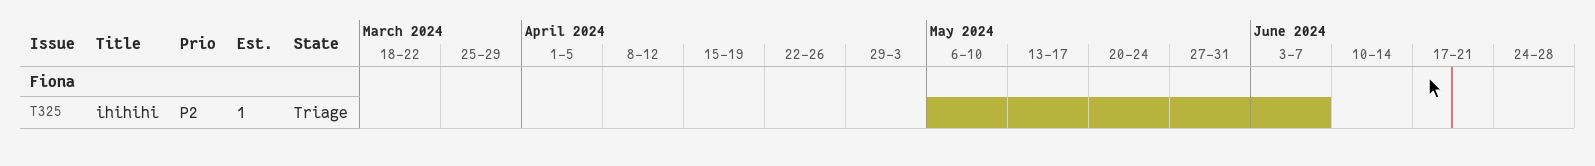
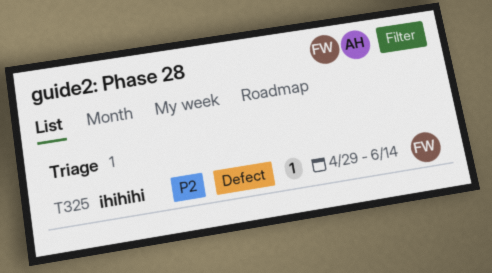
T325, start: May 6 -> Apr 29
T325, due: Jun 7 -> Jun 14

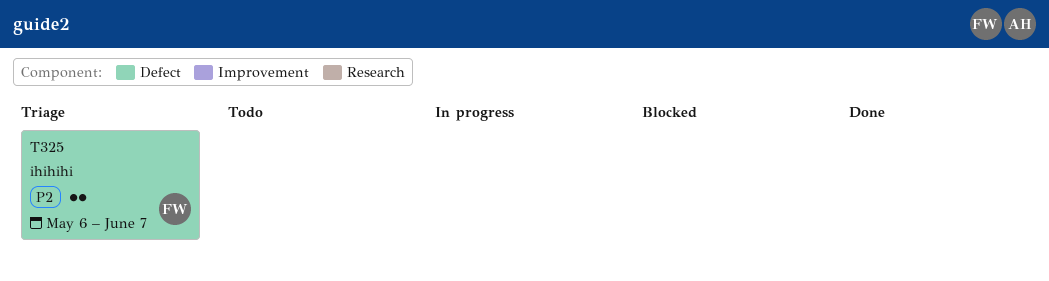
T325, estimate: 1 -> 2
T325, start: Apr 29 -> May 6
T325, due: Jun 14 -> Jun 7

